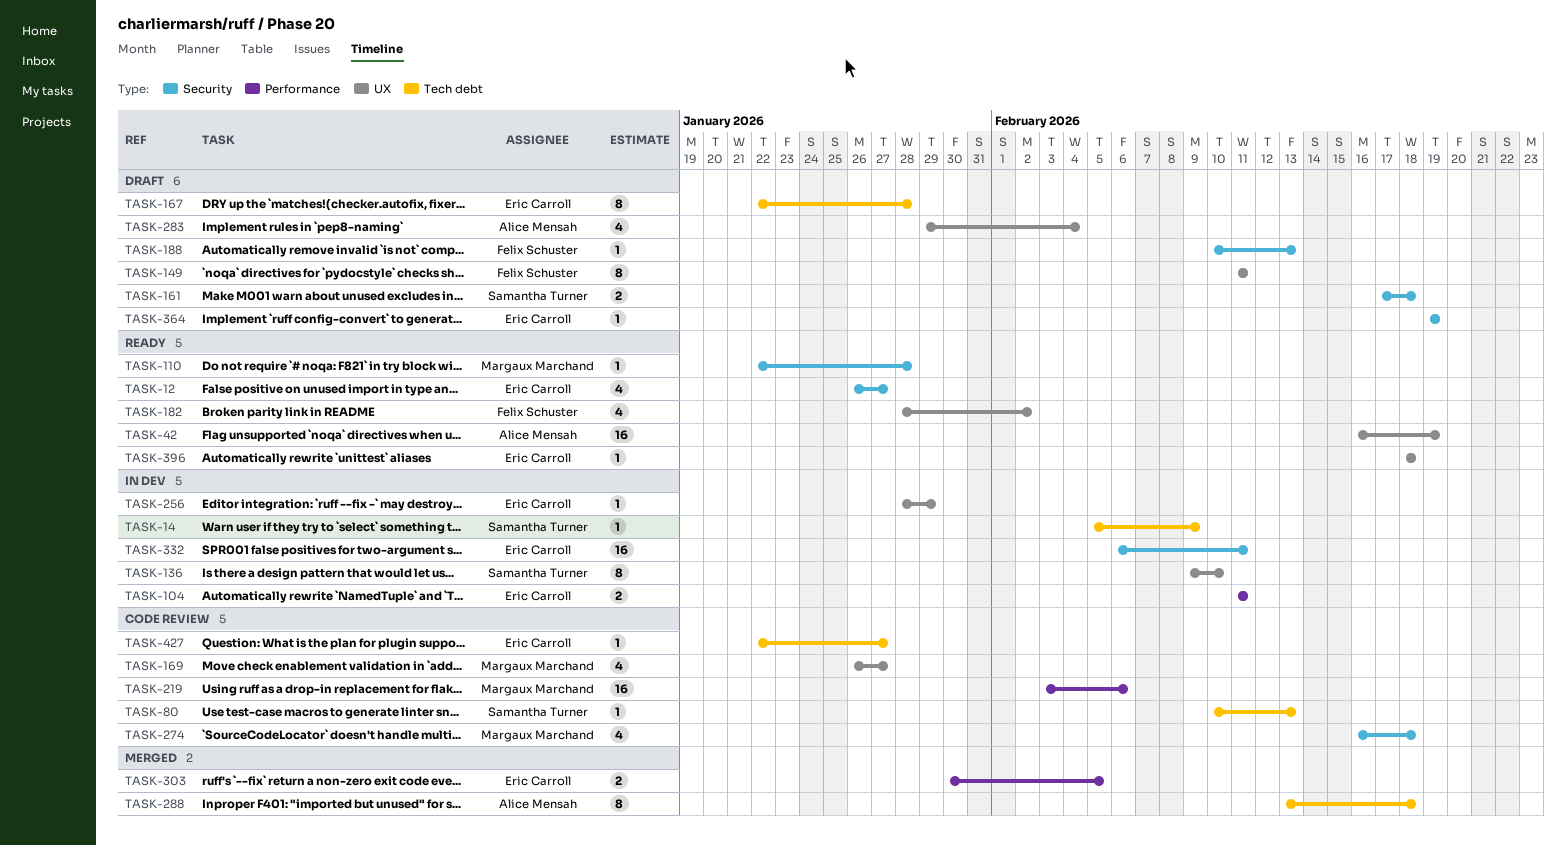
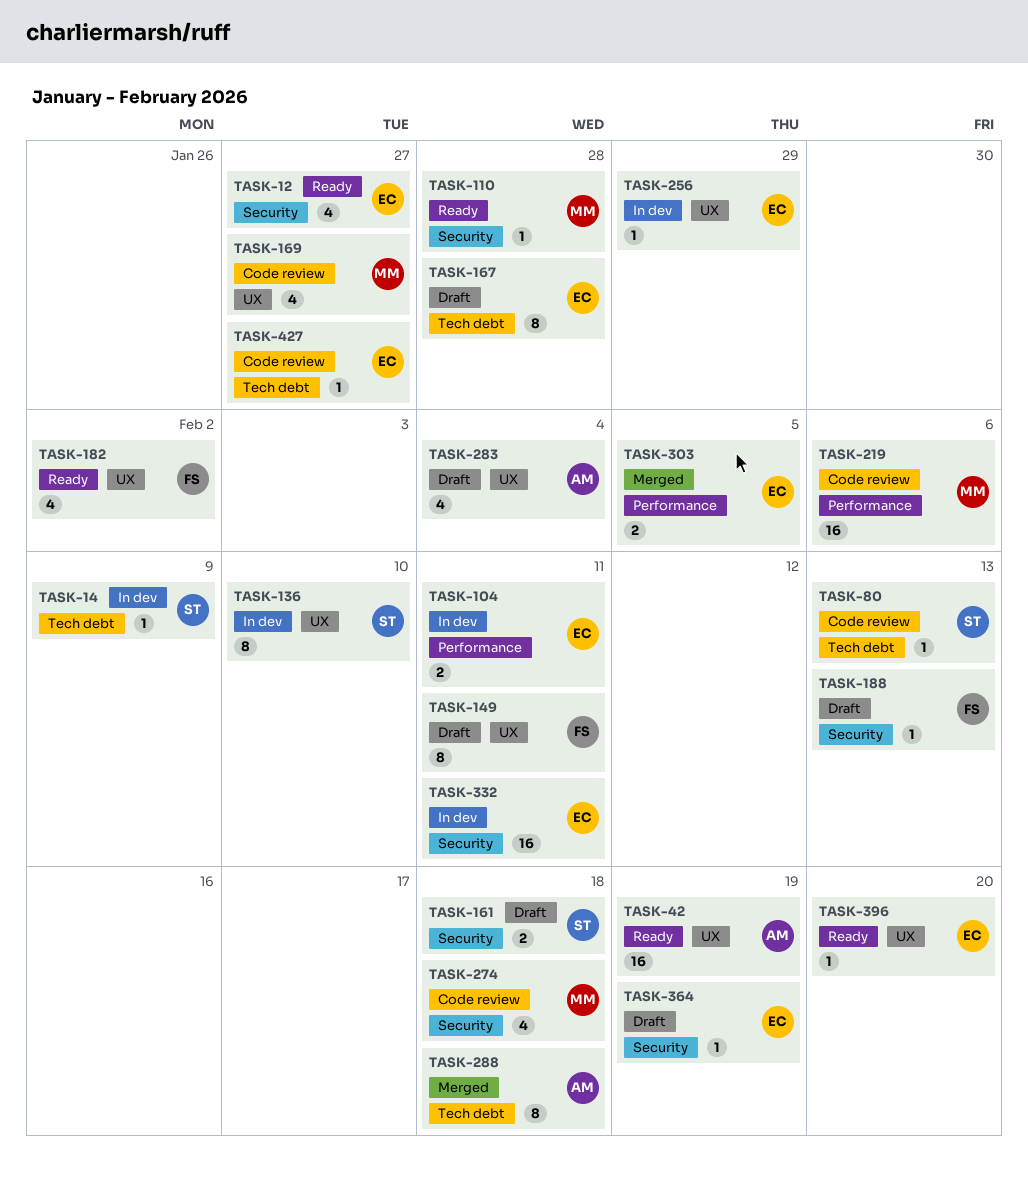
TASK-396, due: Feb 18 -> Feb 20

